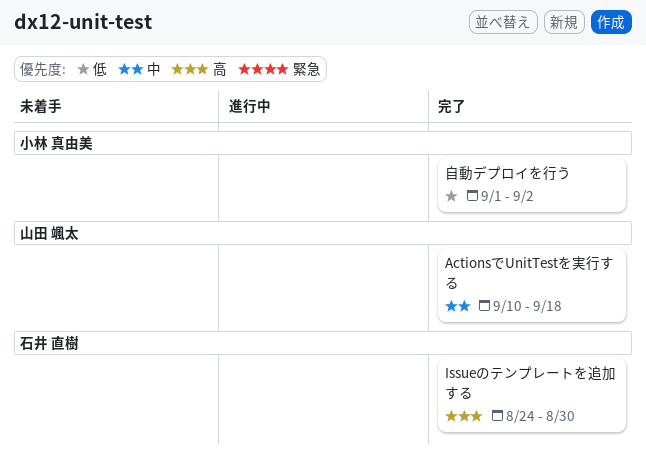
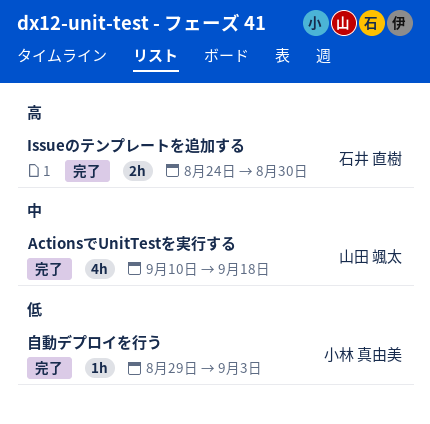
自動デプロイを行う, start: Sep 1 -> Aug 29
自動デプロイを行う, due: Sep 2 -> Sep 3

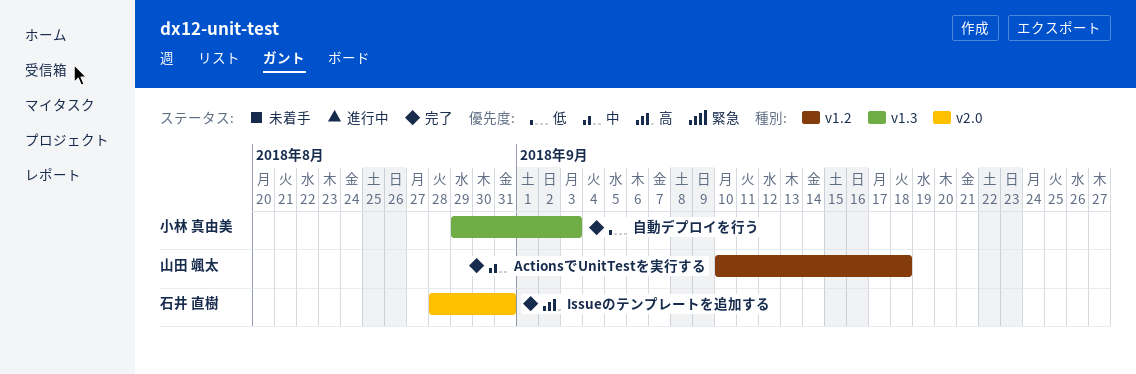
Issueのテンプレートを追加する, start: Aug 24 -> Aug 28
Issueのテンプレートを追加する, due: Aug 30 -> Aug 31

